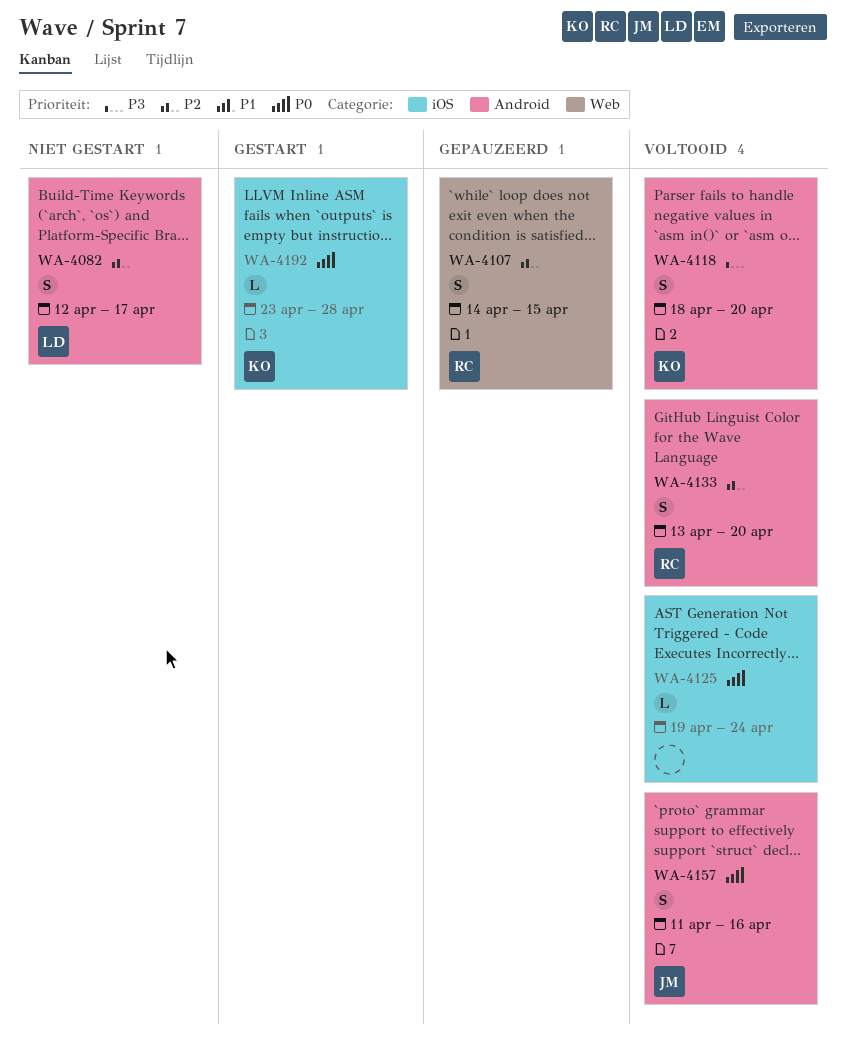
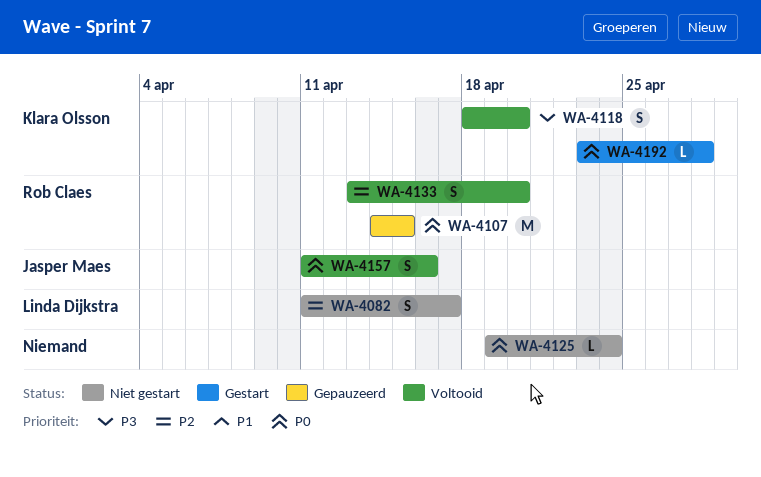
WA-4082, start: Apr 12 -> Apr 11
WA-4107, priority: P2 -> P0
WA-4107, estimate: S -> M
WA-4125, status: Voltooid -> Niet gestart

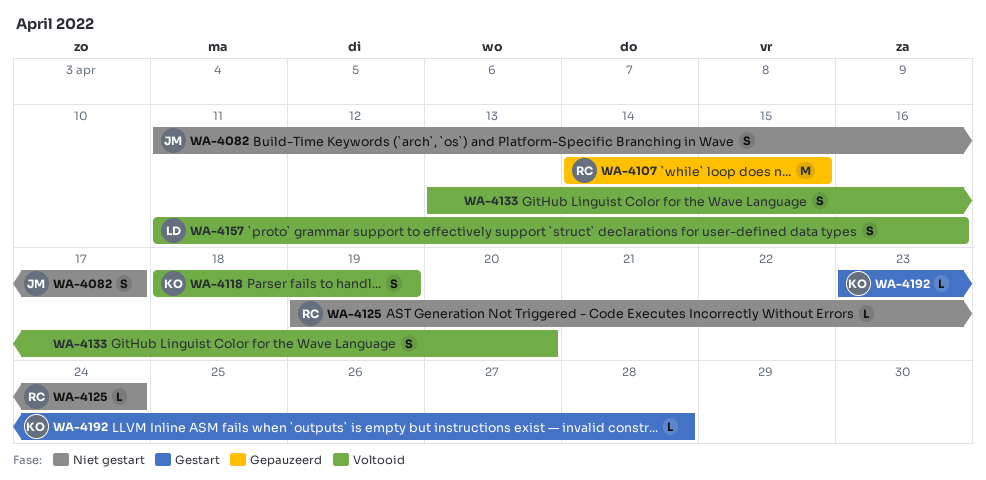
WA-4082, owner: Linda Dijkstra -> Jasper Maes
WA-4118, due: Apr 20 -> Apr 19
WA-4125, owner: none -> Rob Claes
WA-4133, owner: Rob Claes -> none
WA-4157, owner: Jasper Maes -> Linda Dijkstra

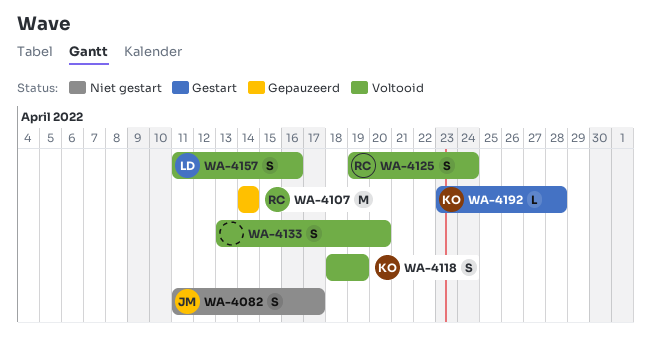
WA-4107, due: Apr 15 -> Apr 14
WA-4125, status: Niet gestart -> Voltooid
WA-4125, estimate: L -> S

